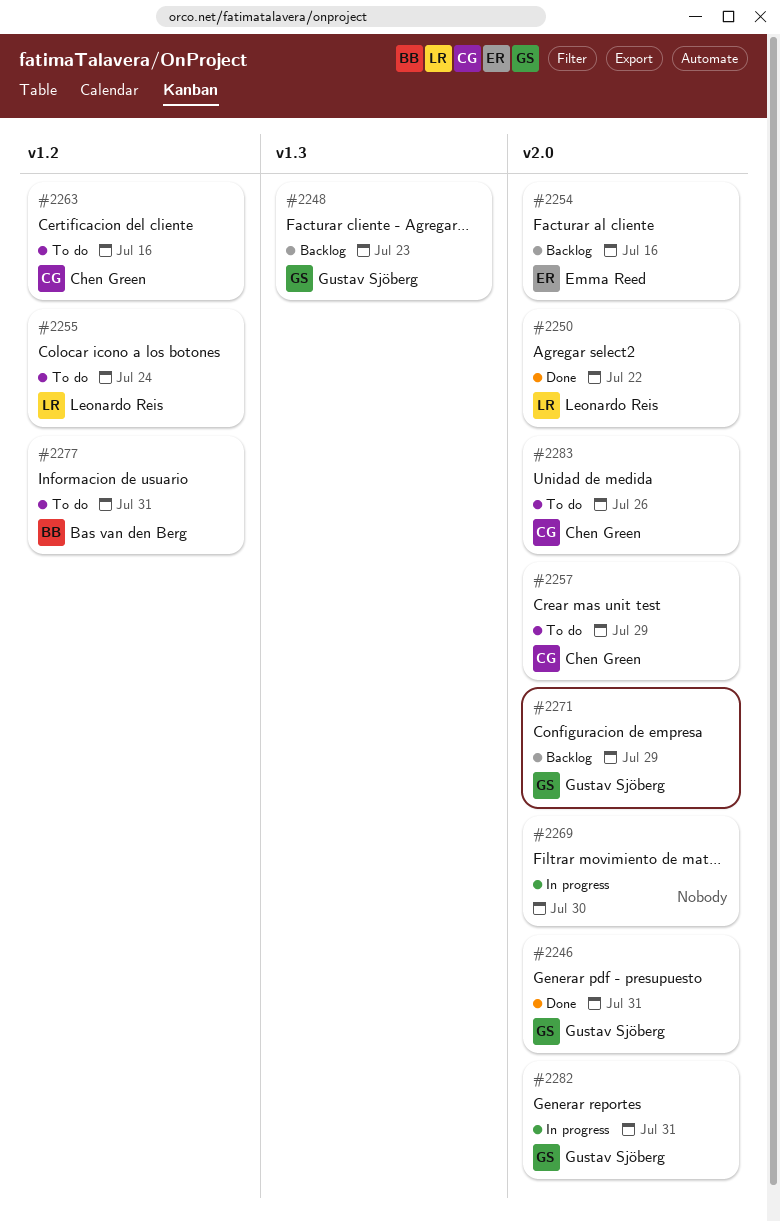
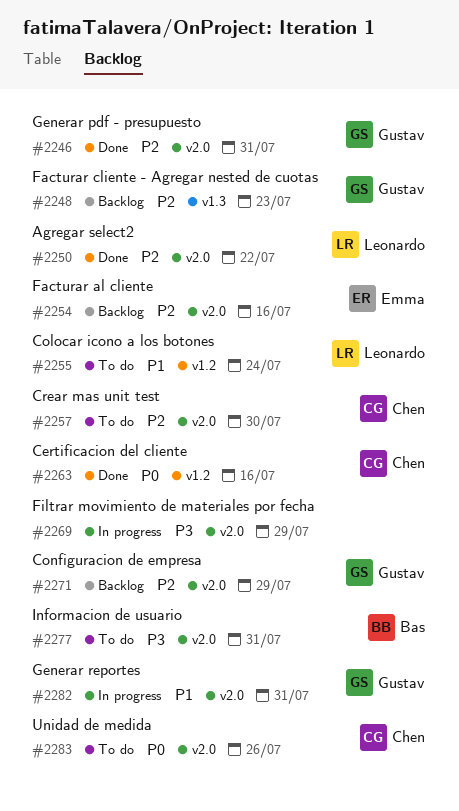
#2257, due: Jul 29 -> Jul 30
#2263, status: To do -> Done
#2269, due: Jul 30 -> Jul 29
#2277, label: v1.2 -> v2.0

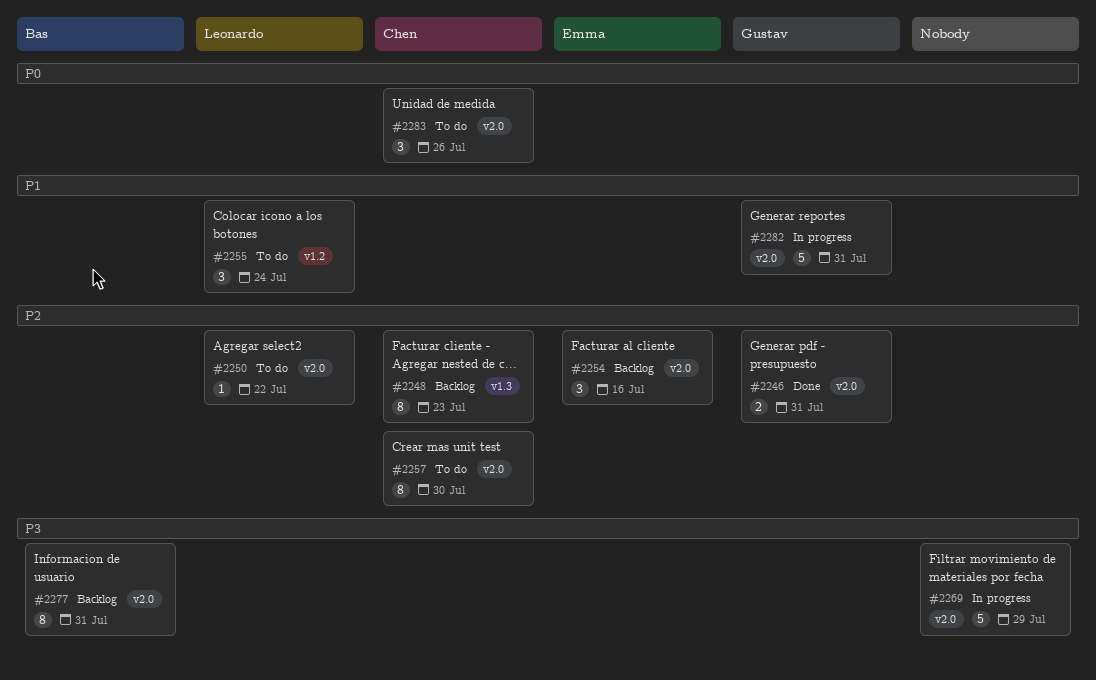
#2248, owner: Gustav -> Chen
#2250, status: Done -> To do
#2263: present -> none
#2271: present -> none
#2277, status: To do -> Backlog

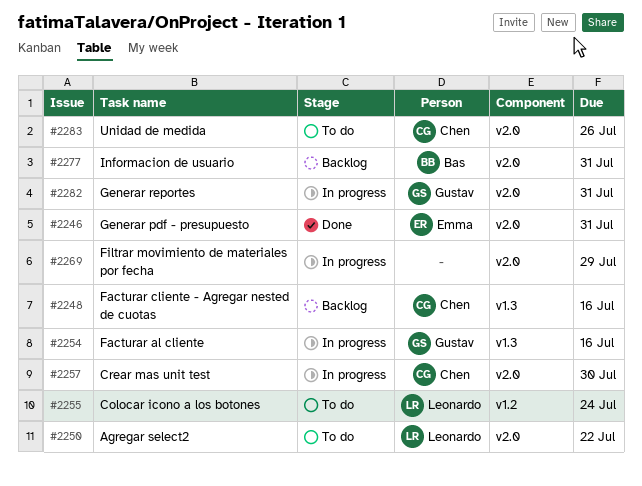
#2246, owner: Gustav -> Emma
#2248, due: Jul 23 -> Jul 16
#2254, status: Backlog -> In progress
#2254, owner: Emma -> Gustav
#2254, label: v2.0 -> v1.3
#2257, status: To do -> In progress

